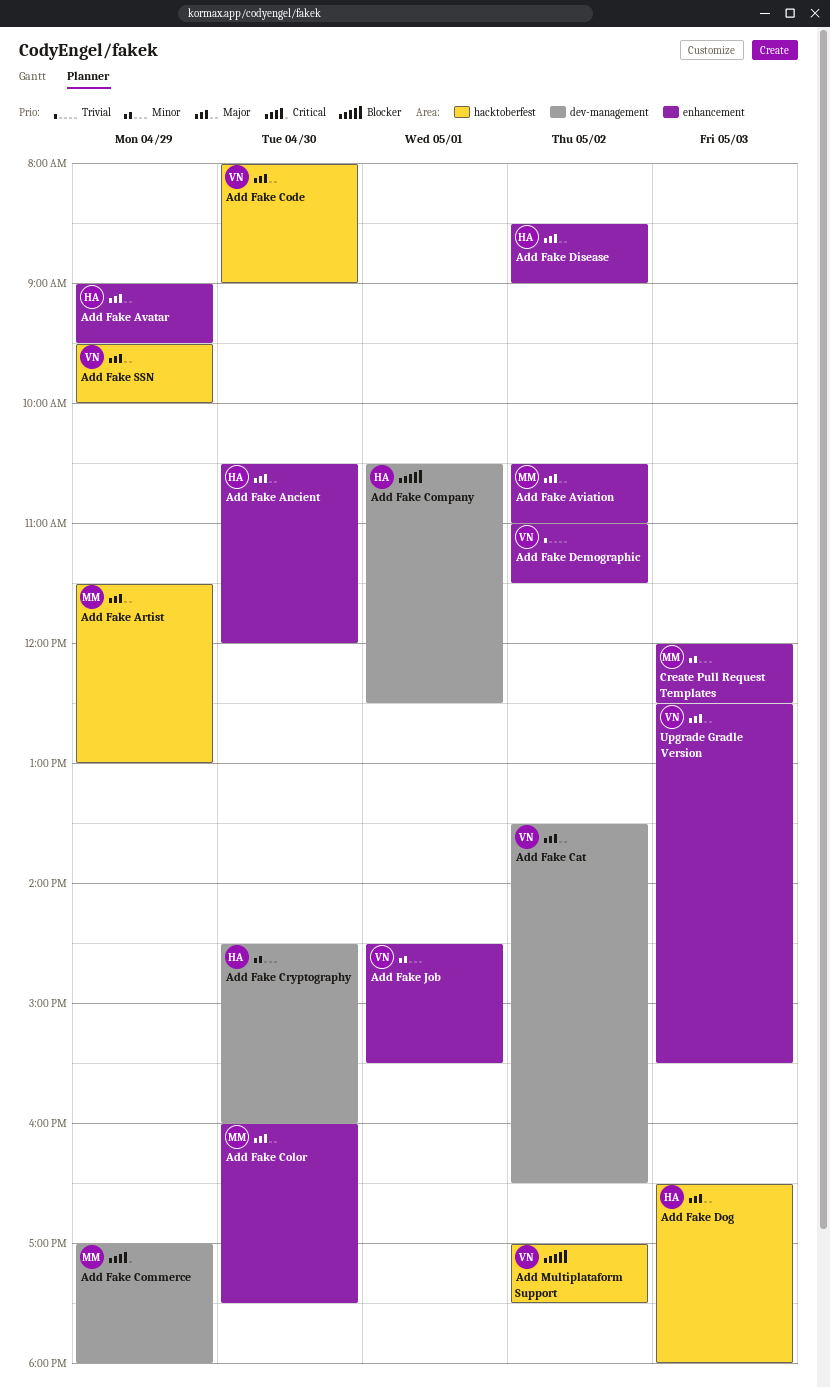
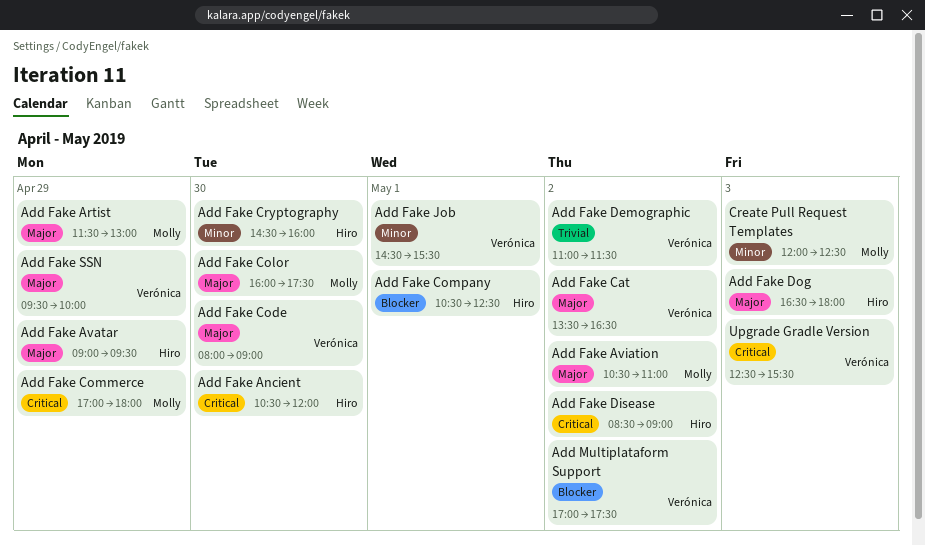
Add Fake Ancient, priority: Major -> Critical
Add Fake Disease, priority: Major -> Critical
Upgrade Gradle Version, priority: Major -> Critical

